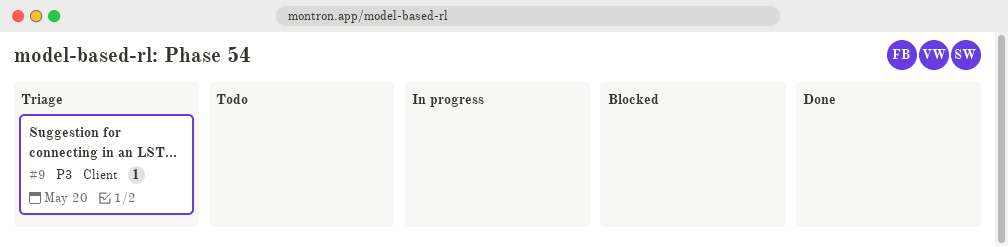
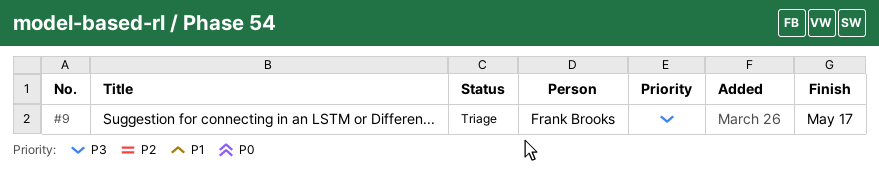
#9, due: May 20 -> May 17

